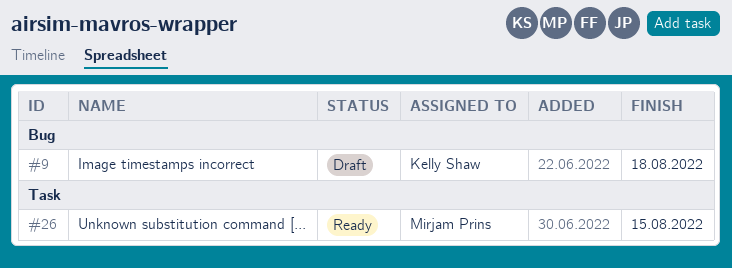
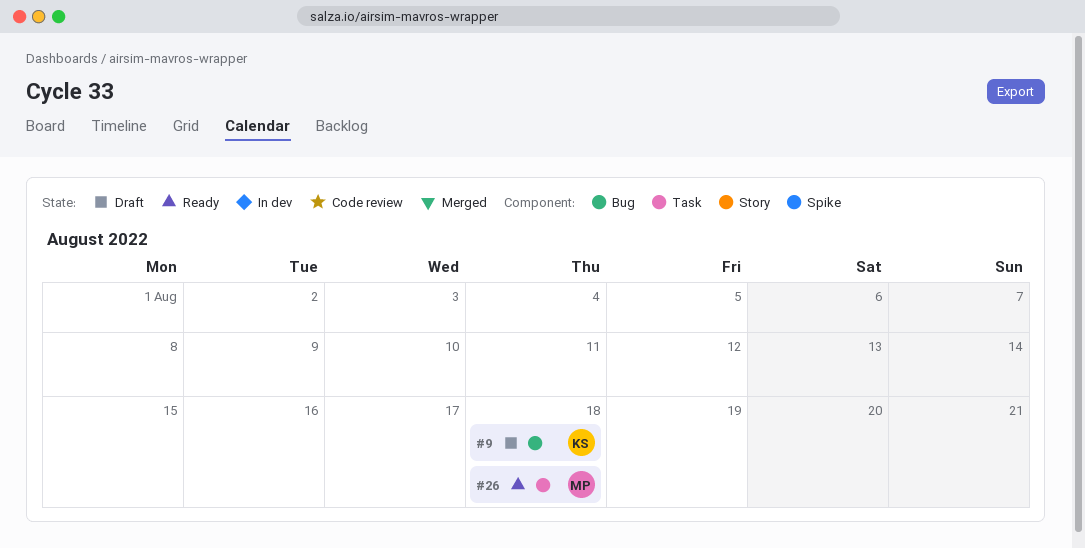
#26, due: Aug 15 -> Aug 18

